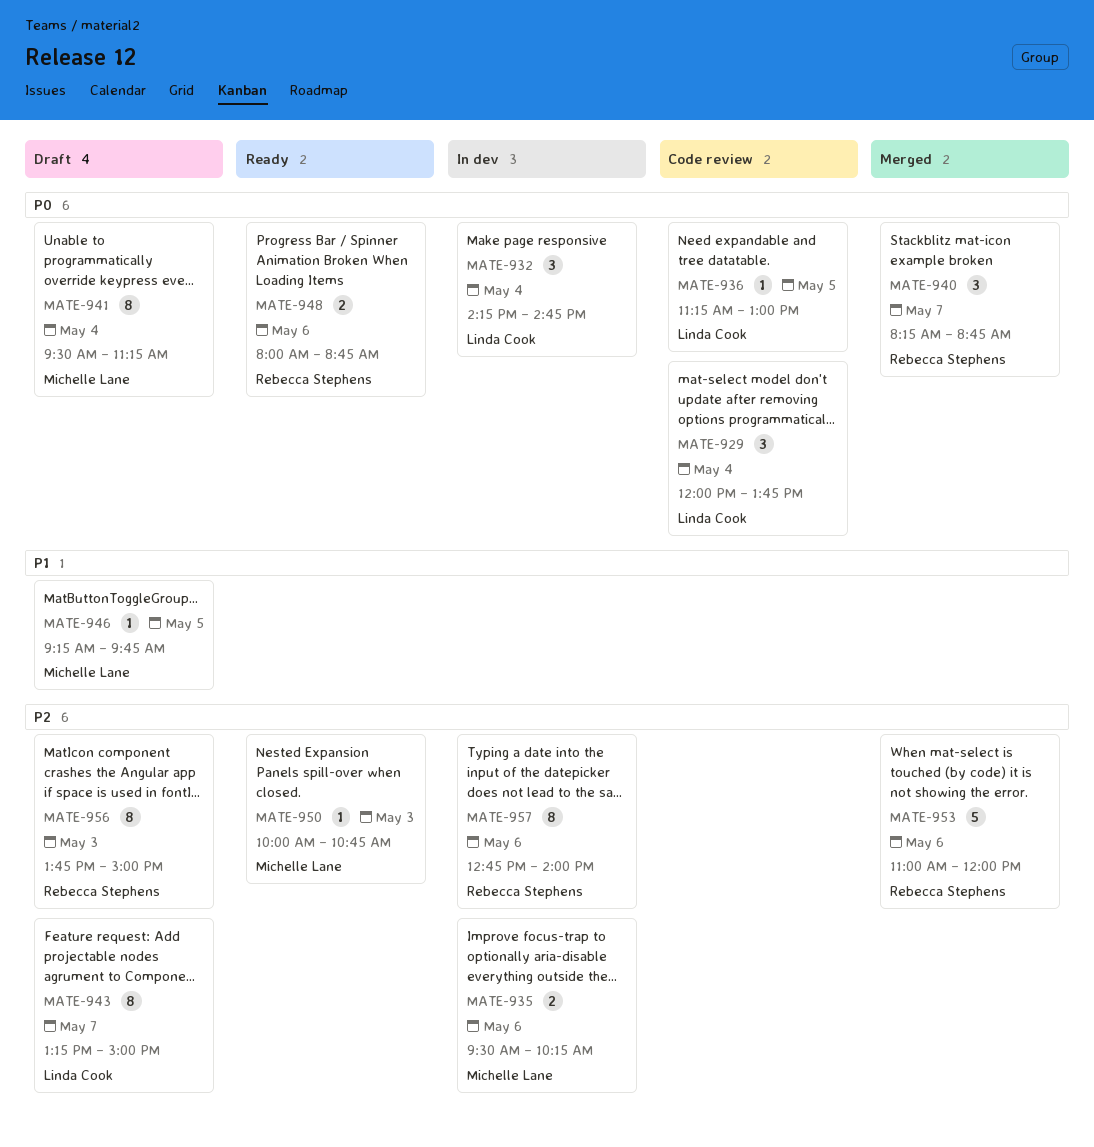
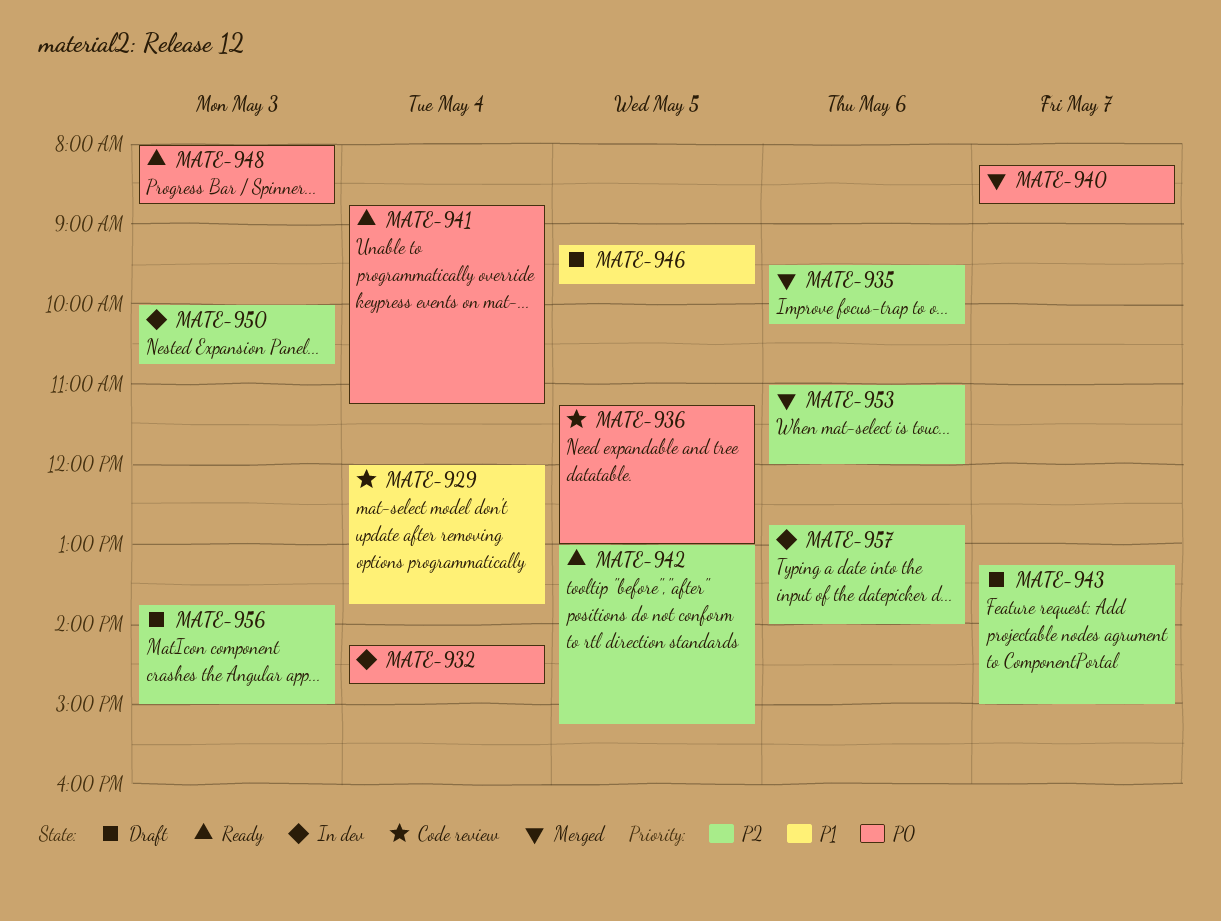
MATE-929, priority: P0 -> P1
MATE-935, status: In dev -> Merged
MATE-941, status: Draft -> Ready
MATE-941, begins: 09:30 -> 08:45
MATE-942: none -> present
MATE-948, day: May 6 -> May 3
MATE-950, status: Ready -> In dev

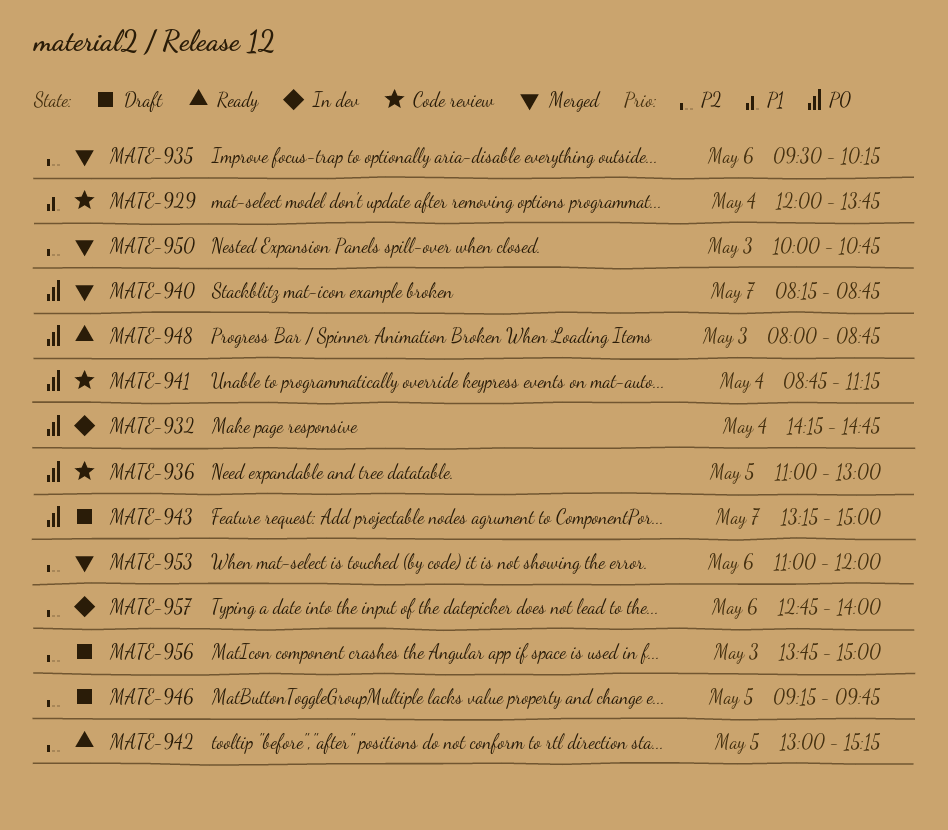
MATE-936, begins: 11:15 -> 11:00
MATE-941, status: Ready -> Code review
MATE-943, priority: P2 -> P0
MATE-946, priority: P1 -> P2
MATE-950, status: In dev -> Merged

